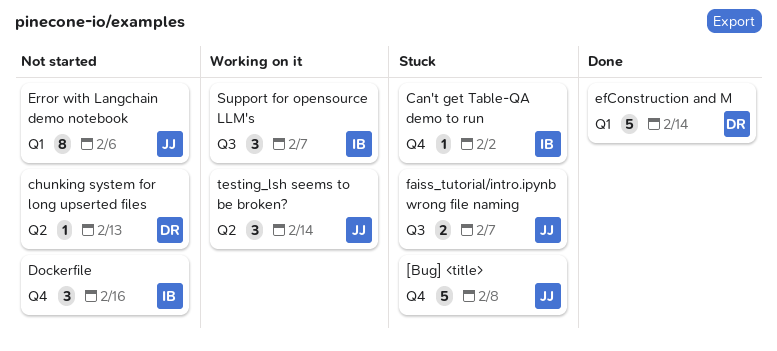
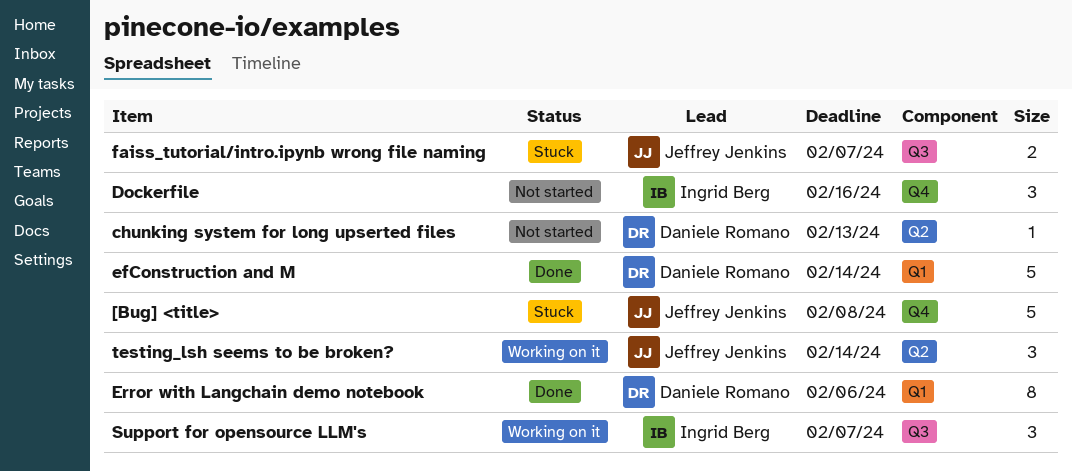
Can't get Table-QA demo to run: present -> none
Error with Langchain demo notebook, status: Not started -> Done
Error with Langchain demo notebook, owner: Jeffrey Jenkins -> Daniele Romano

